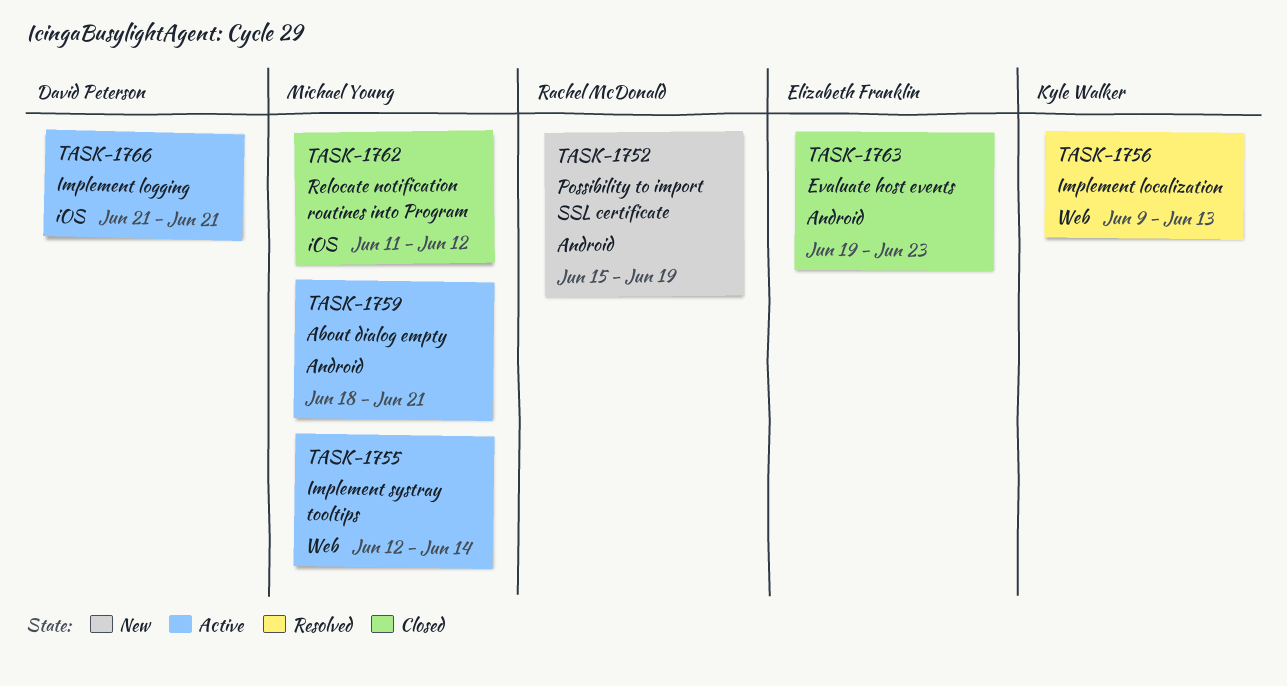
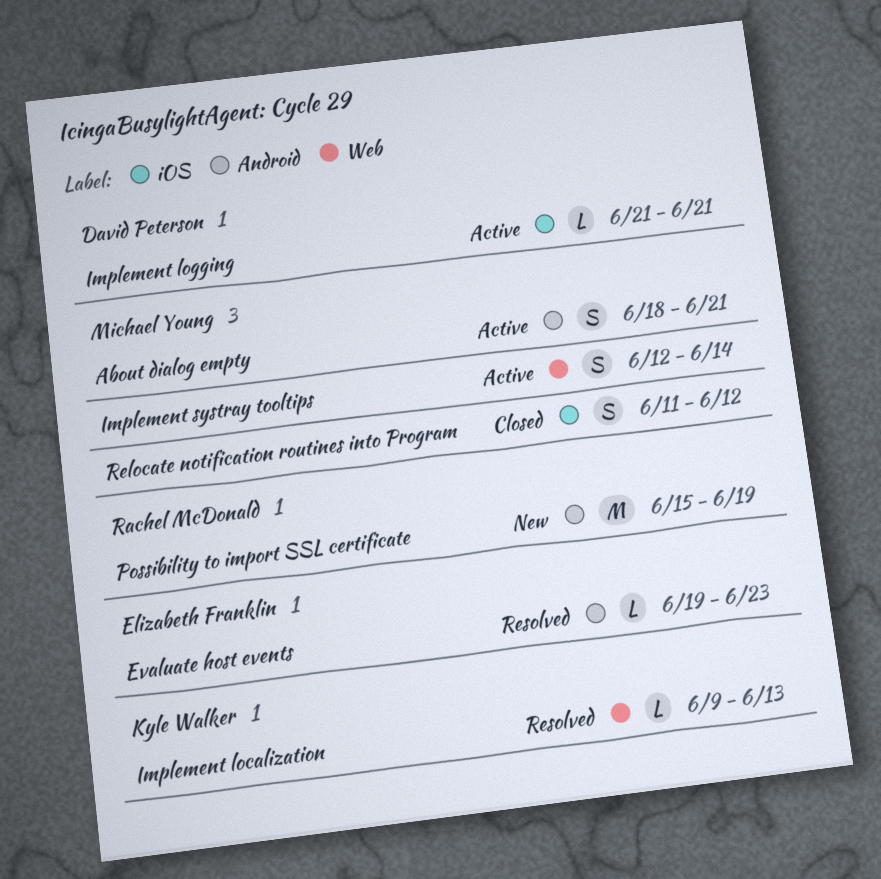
Evaluate host events, status: Closed -> Resolved

